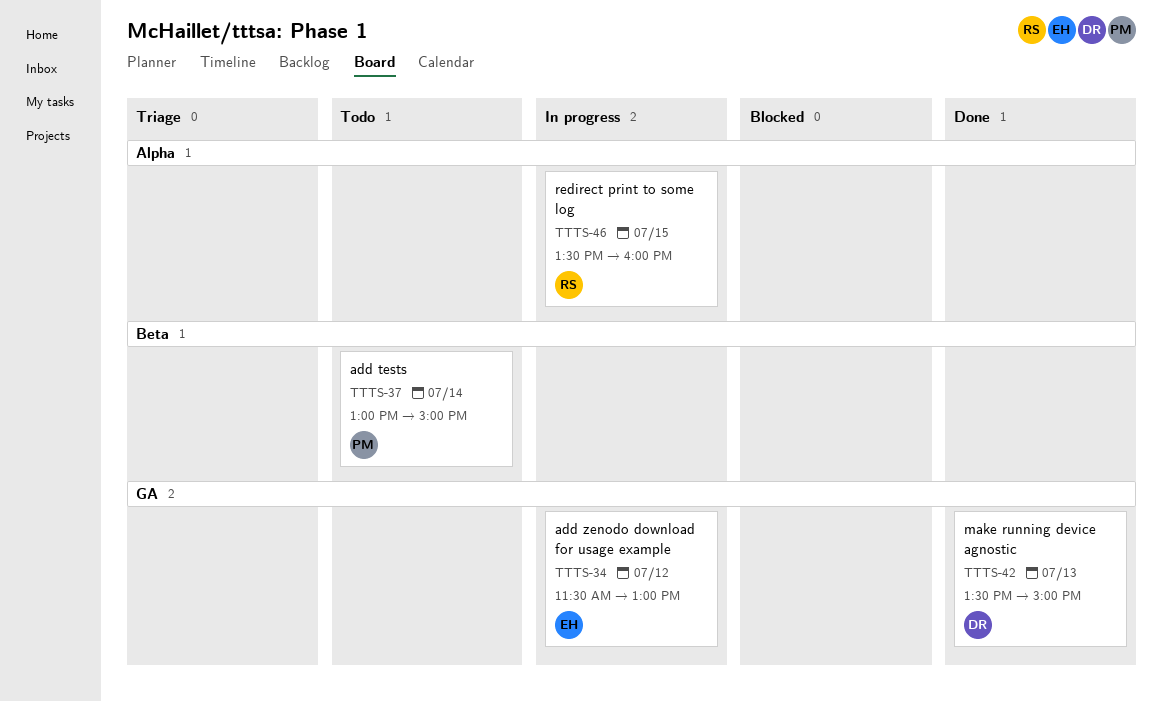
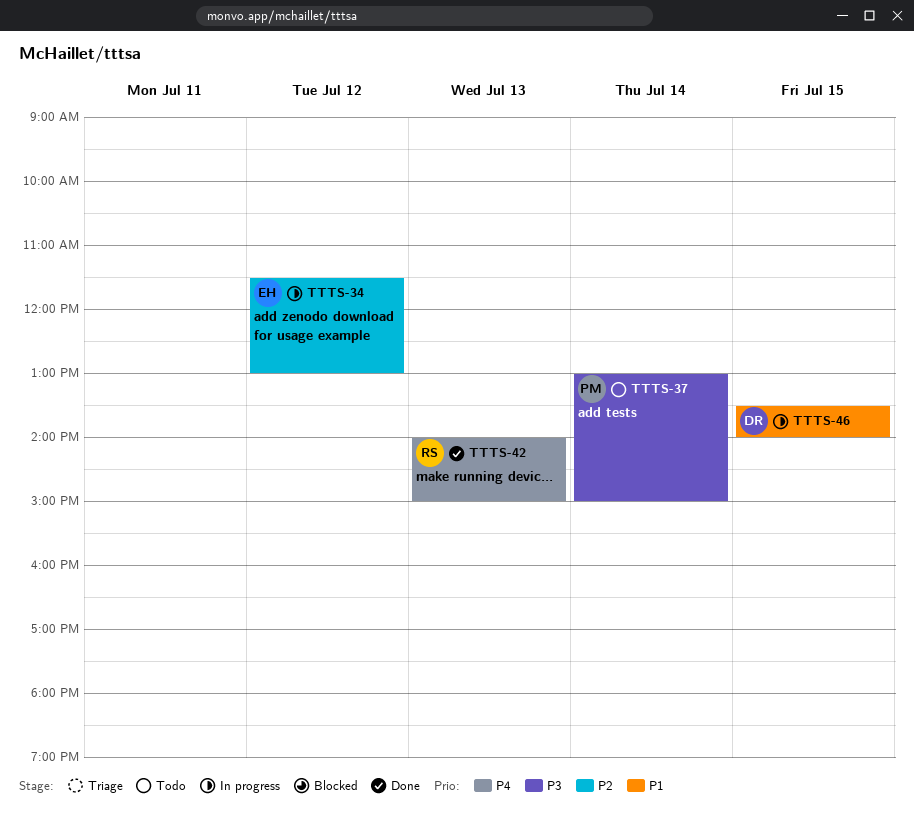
TTTS-42, owner: DR -> RS
TTTS-42, begins: 13:30 -> 14:00
TTTS-46, owner: RS -> DR
TTTS-46, ends: 16:00 -> 14:00

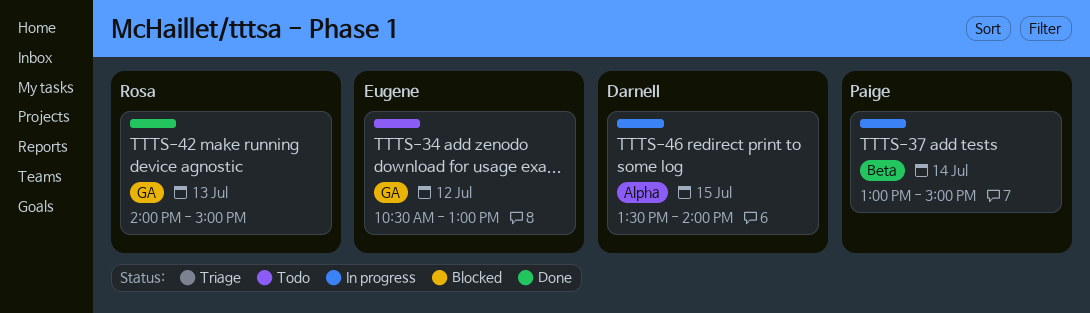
TTTS-34, status: In progress -> Todo
TTTS-34, begins: 11:30 -> 10:30
TTTS-37, status: Todo -> In progress

